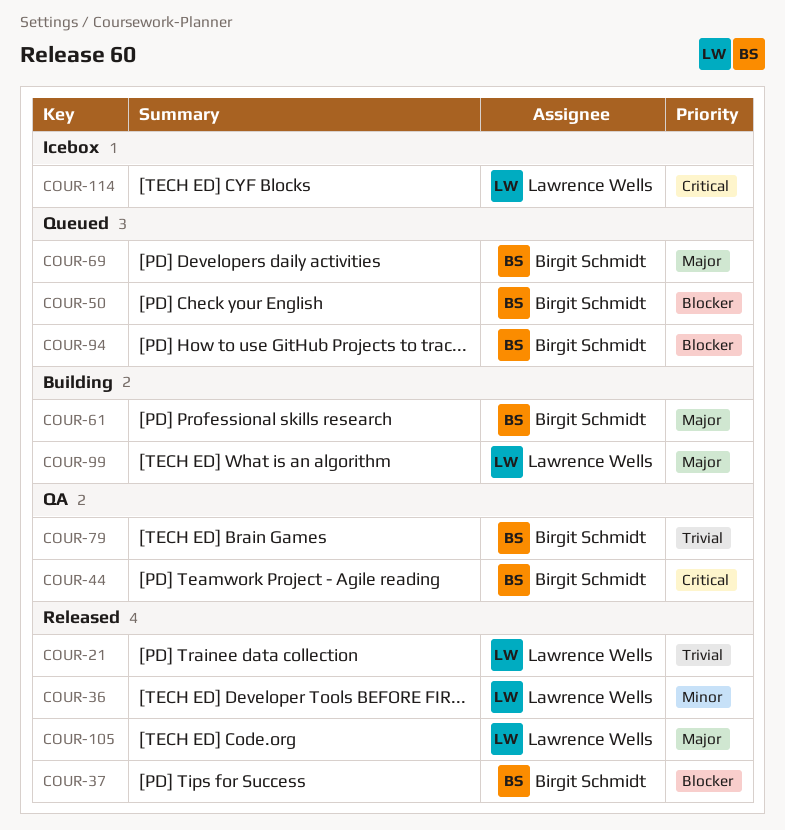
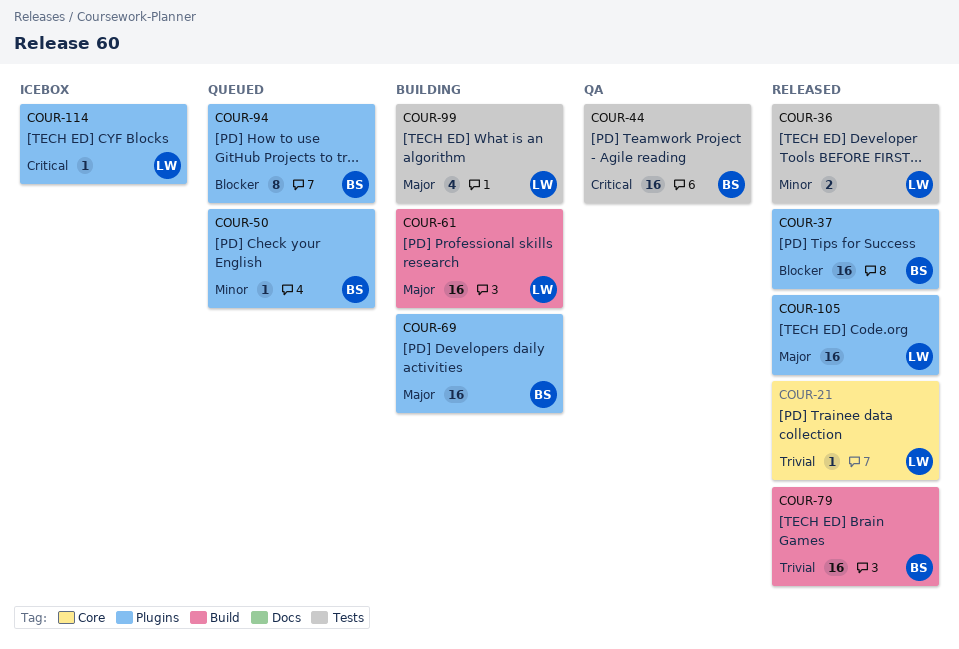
COUR-50, priority: Blocker -> Minor
COUR-61, owner: Birgit Schmidt -> Lawrence Wells
COUR-69, status: Queued -> Building
COUR-79, status: QA -> Released

